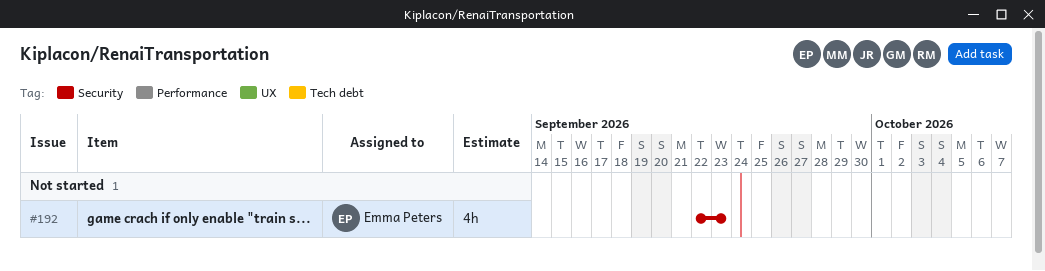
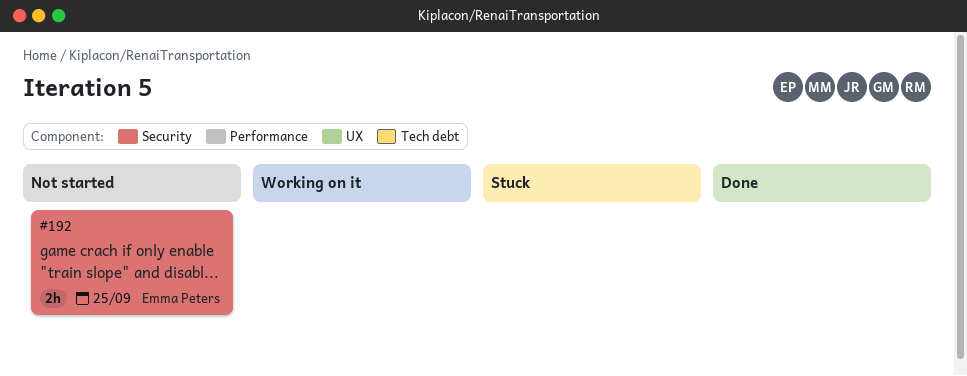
#192, estimate: 4h -> 2h
#192, due: Sep 23 -> Sep 25

